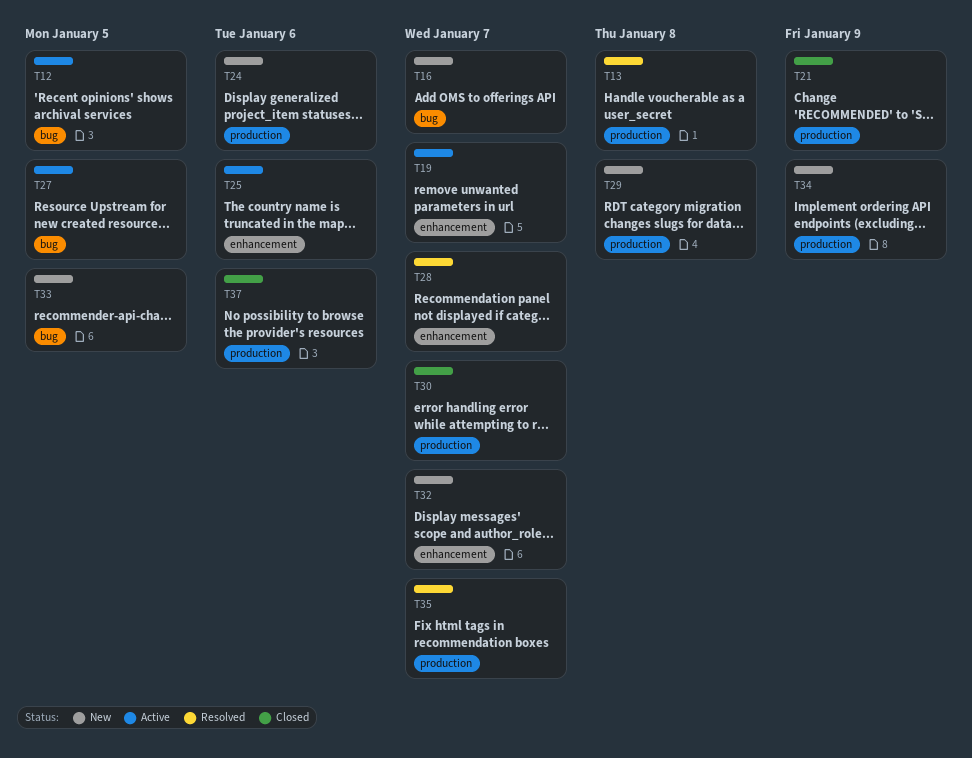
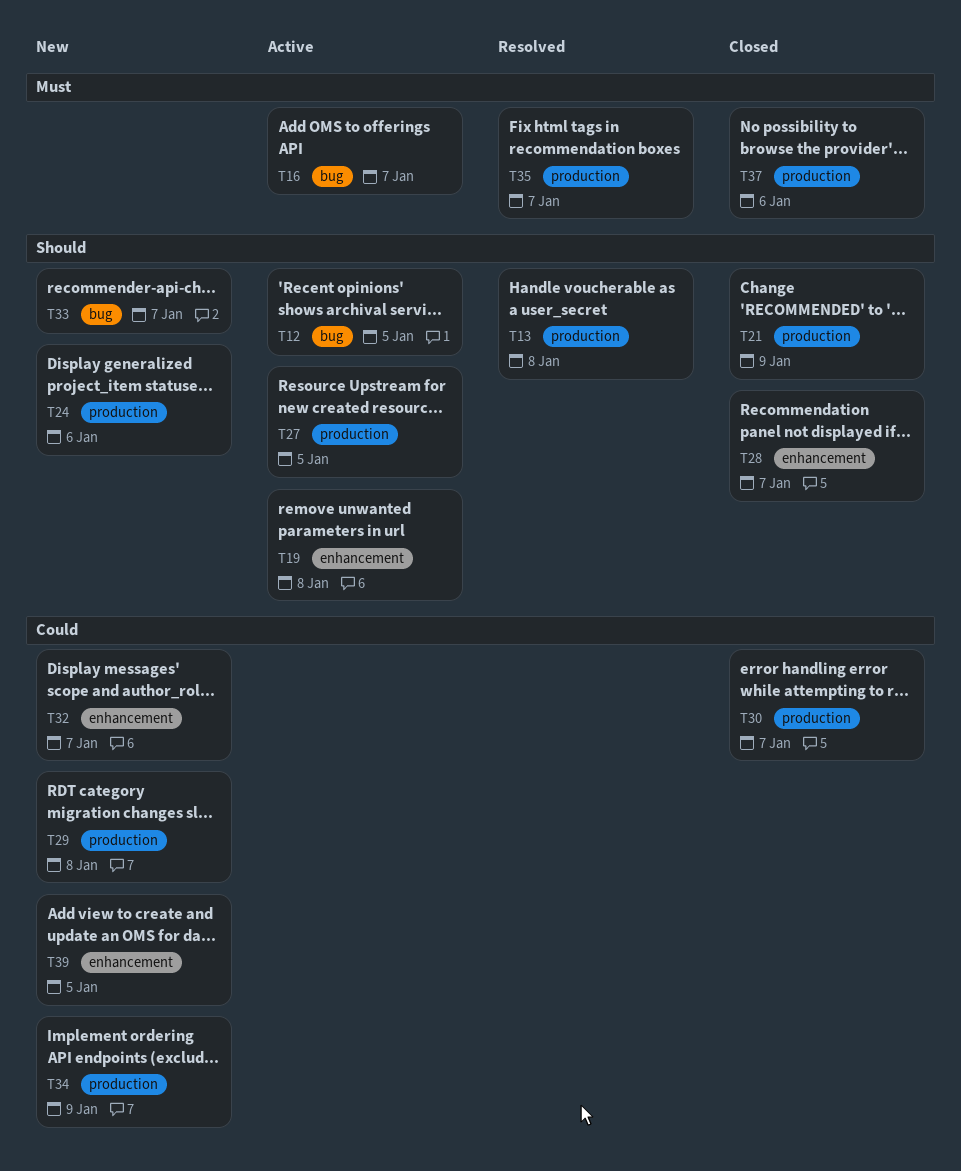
T16, status: New -> Active
T19, due: Jan 7 -> Jan 8
T25: present -> none
T27, label: bug -> production
T28, status: Resolved -> Closed
T33, due: Jan 5 -> Jan 7
T39: none -> present

